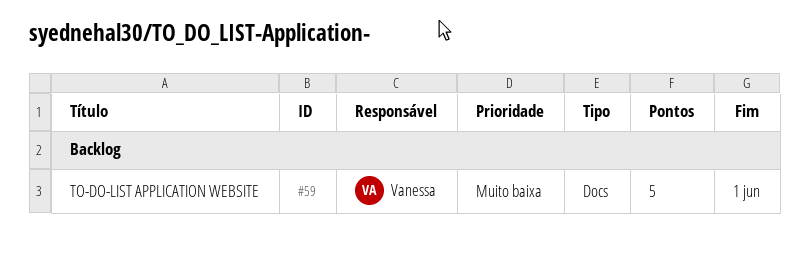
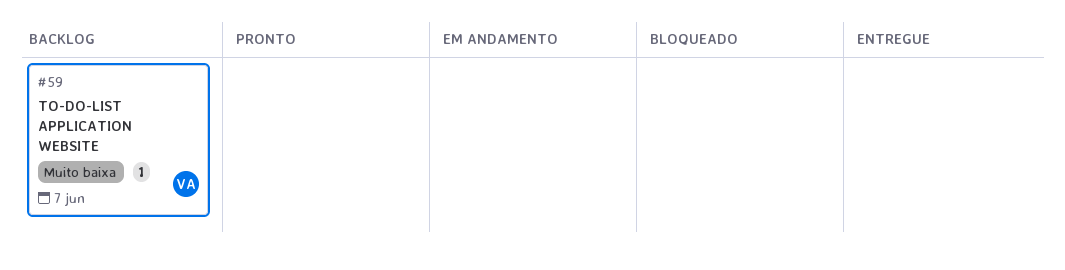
#59, estimate: 5 -> 1
#59, due: Jun 1 -> Jun 7

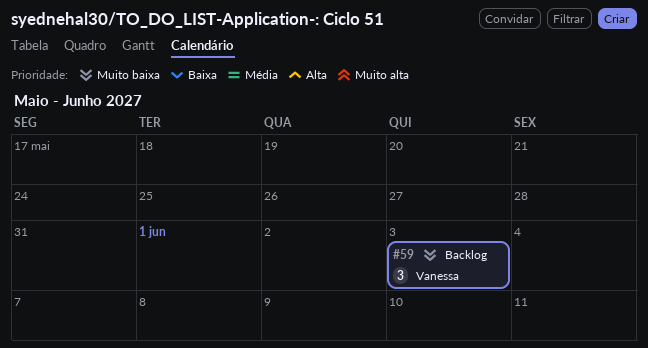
#59, estimate: 1 -> 3
#59, due: Jun 7 -> Jun 3

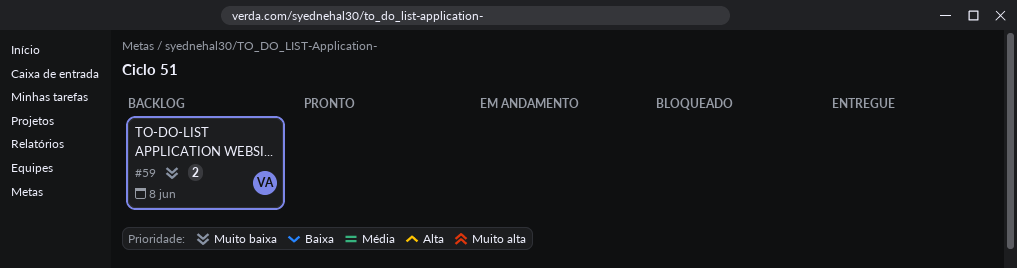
#59, estimate: 3 -> 2
#59, due: Jun 3 -> Jun 8

